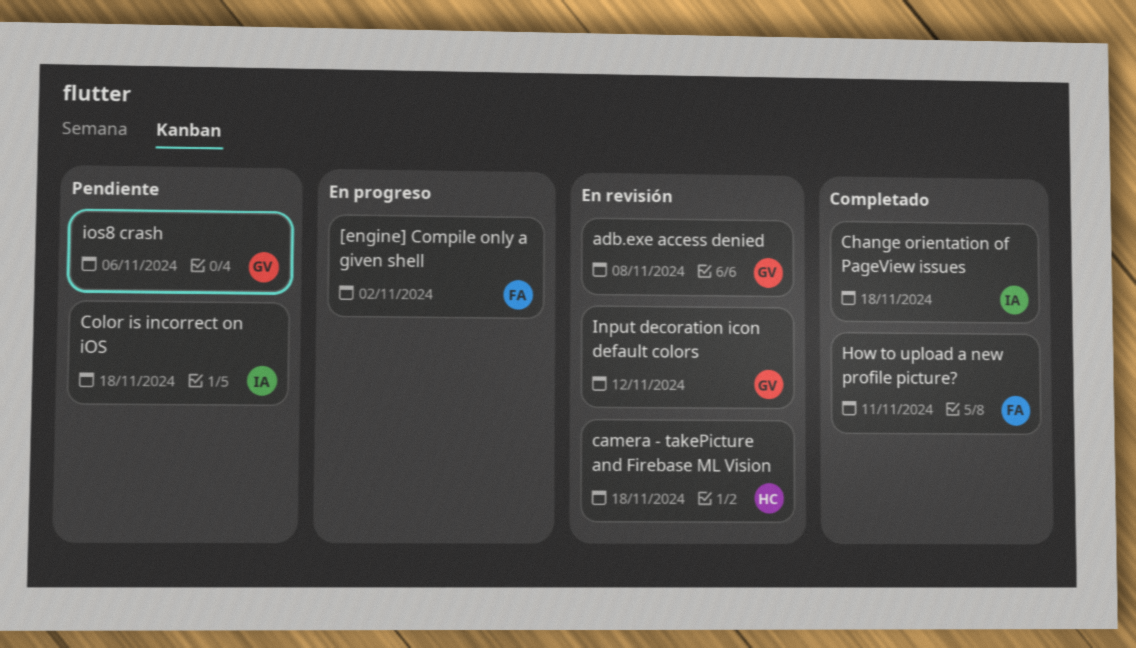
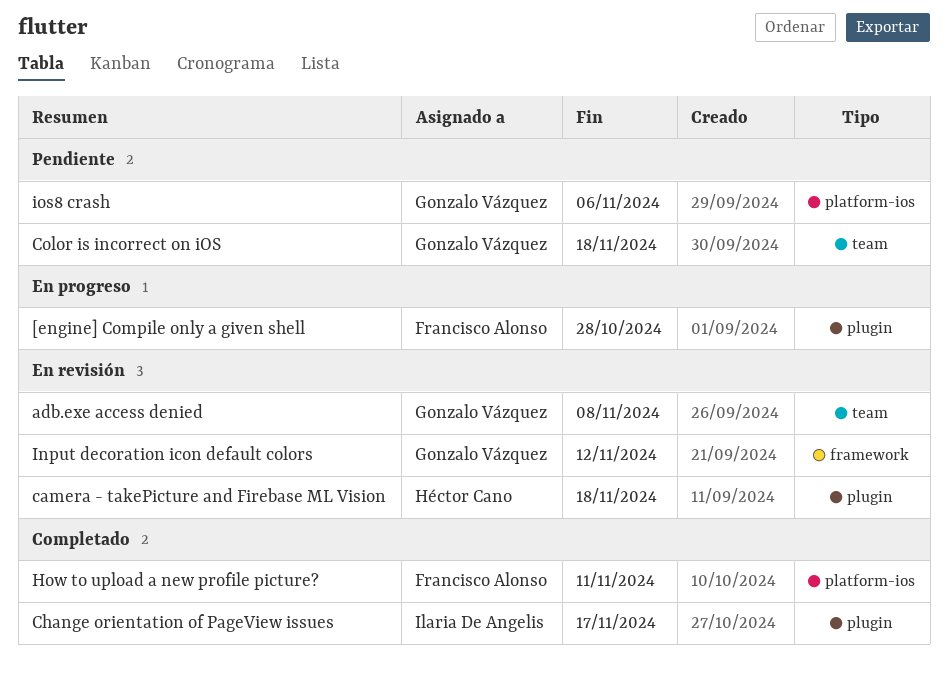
[engine] Compile only a given shell, due: Nov 2 -> Oct 28
Change orientation of PageView issues, due: Nov 18 -> Nov 17
Color is incorrect on iOS, owner: Ilaria De Angelis -> Gonzalo Vázquez

